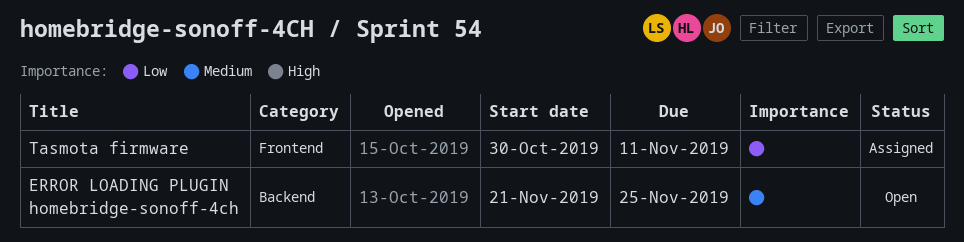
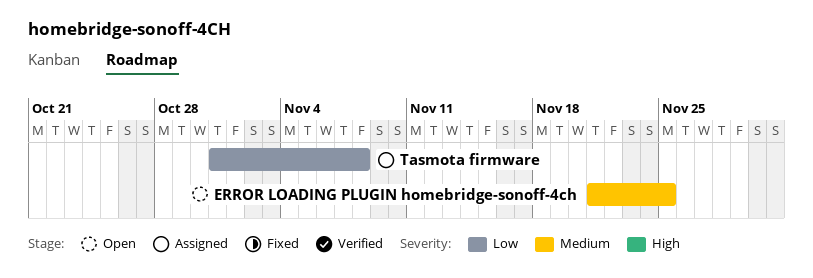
Tasmota firmware, start: Oct 30 -> Oct 31
Tasmota firmware, due: Nov 11 -> Nov 8

